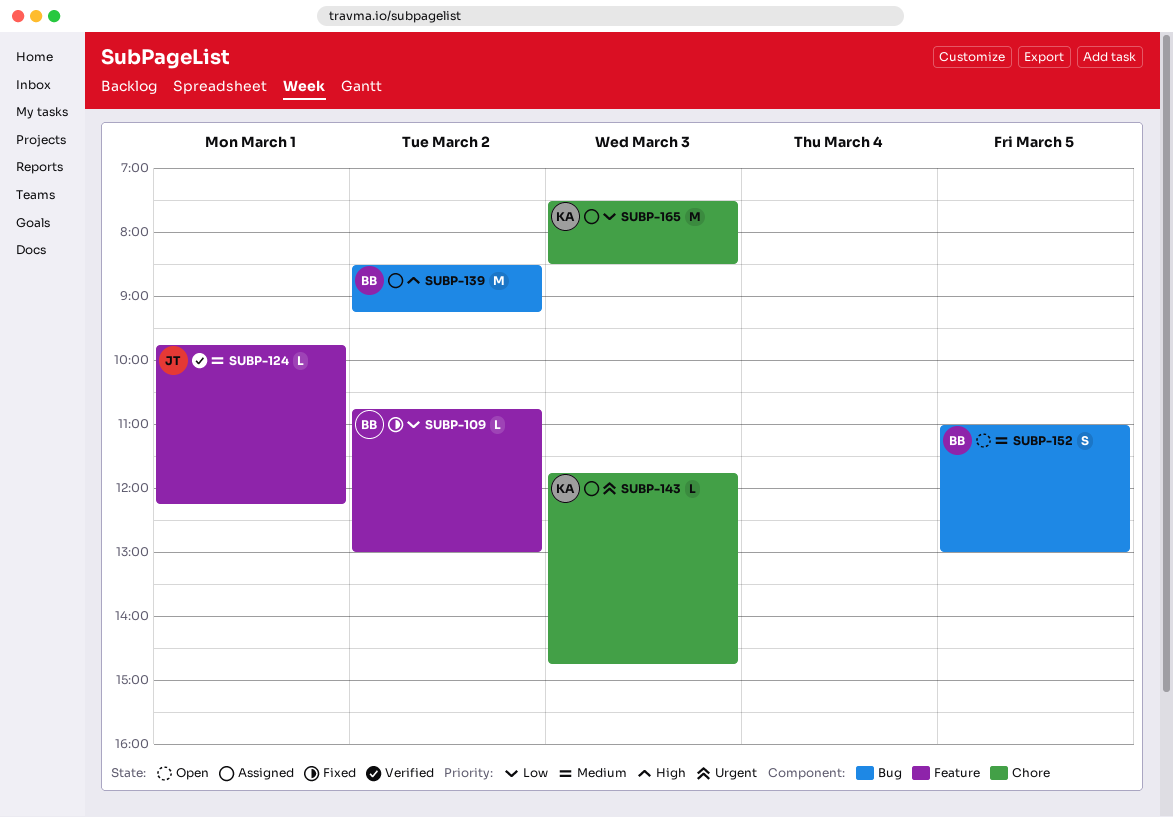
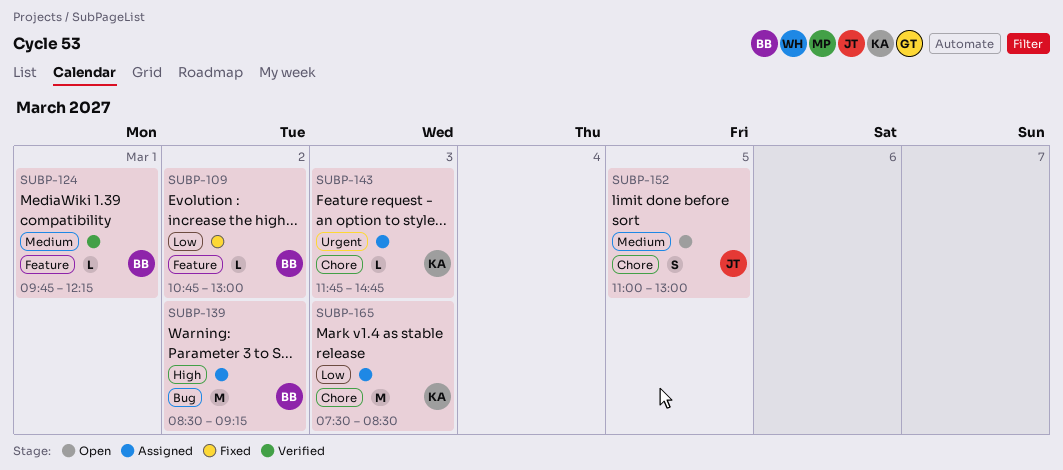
SUBP-124, owner: JT -> BB
SUBP-152, owner: BB -> JT
SUBP-152, label: Bug -> Chore

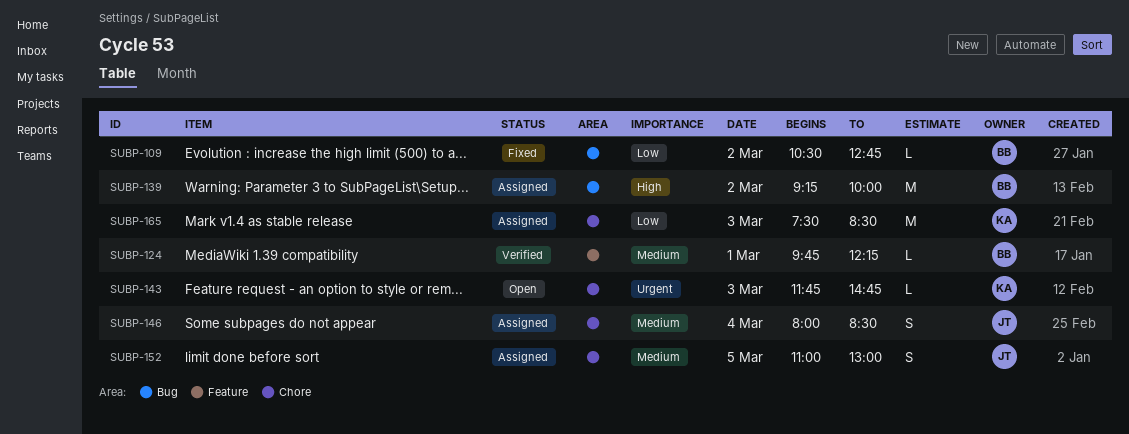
SUBP-109, label: Feature -> Bug
SUBP-109, begins: 10:45 -> 10:30
SUBP-109, ends: 13:00 -> 12:45
SUBP-139, begins: 08:30 -> 09:15
SUBP-139, ends: 09:15 -> 10:00
SUBP-143, status: Assigned -> Open
SUBP-146: none -> present
SUBP-152, status: Open -> Assigned

